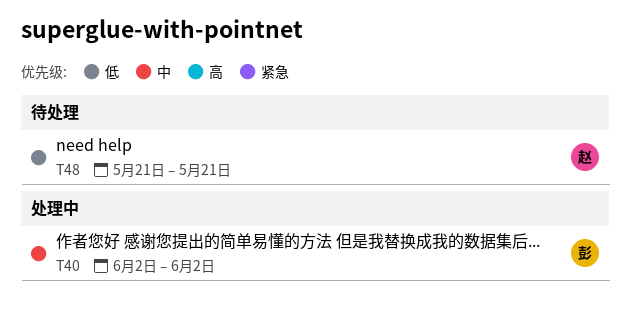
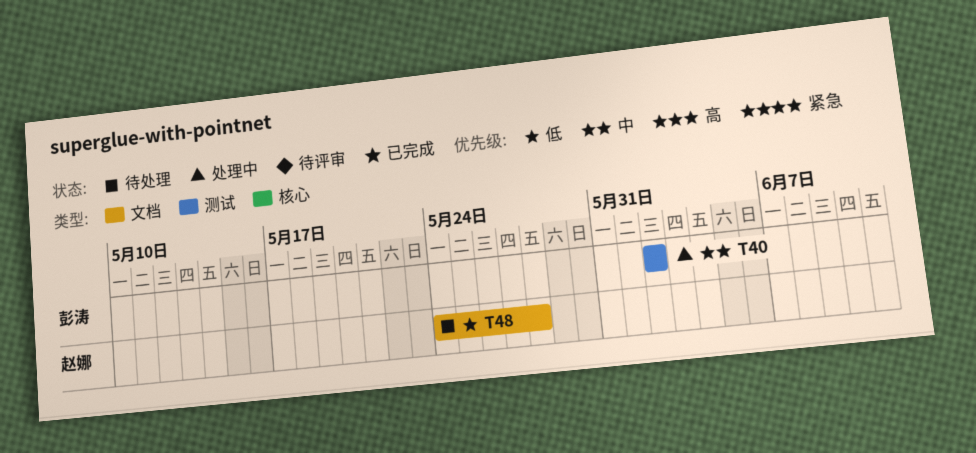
T48, start: May 21 -> May 24
T48, due: May 21 -> May 28

